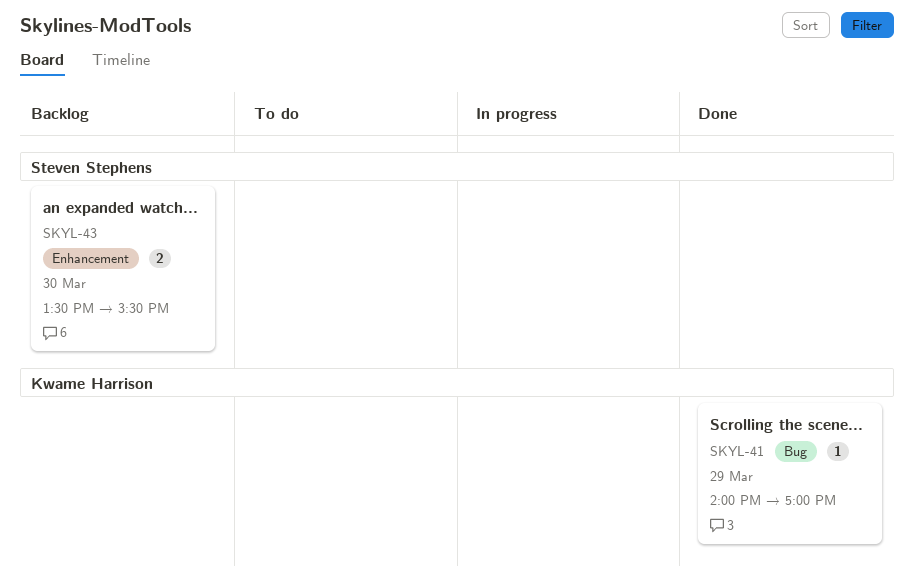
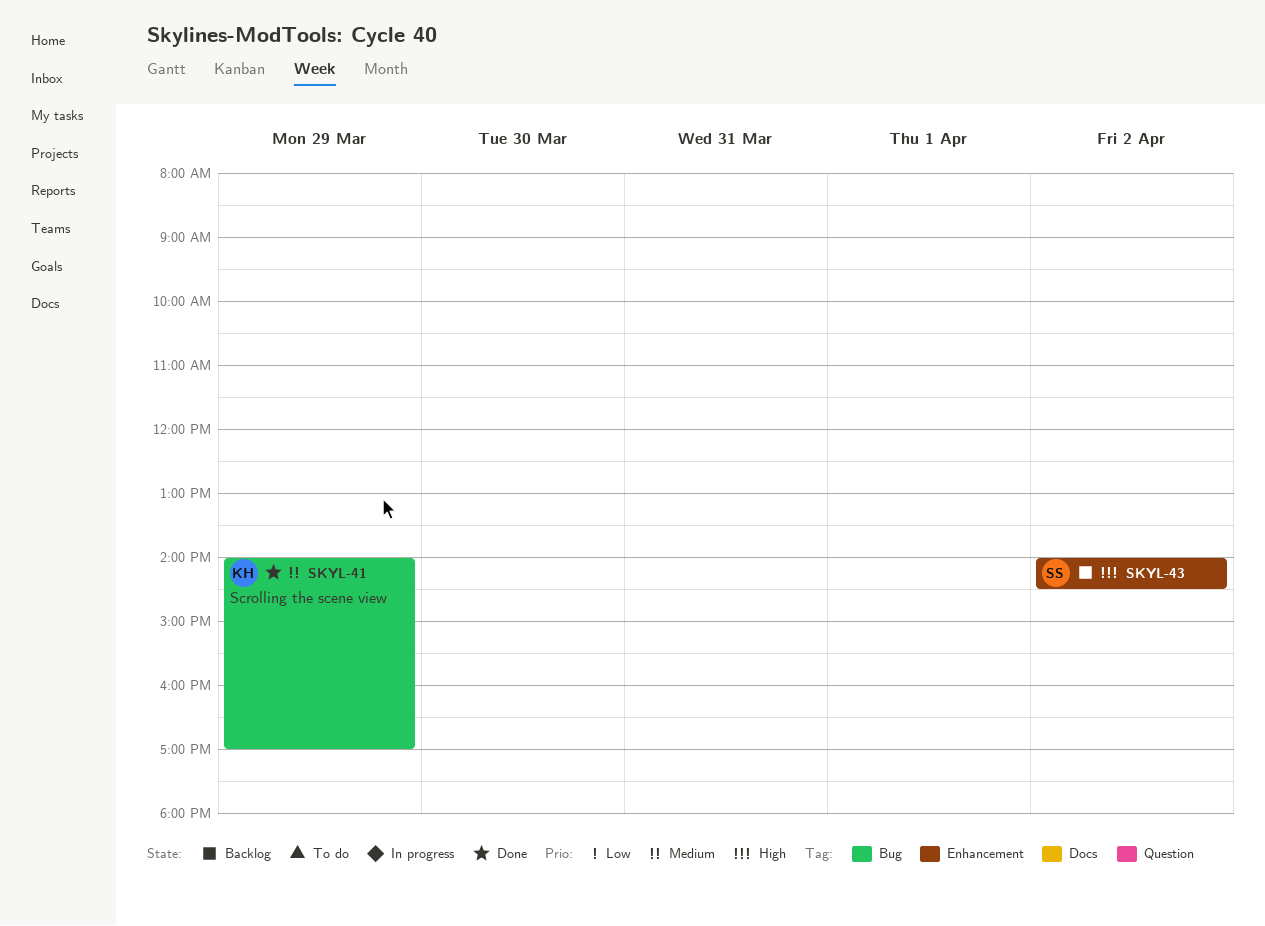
SKYL-43, day: Mar 30 -> Apr 2
SKYL-43, begins: 13:30 -> 14:00
SKYL-43, ends: 15:30 -> 14:30

